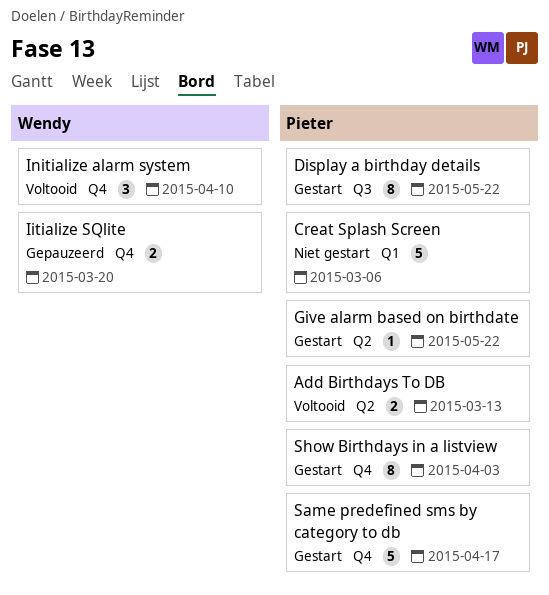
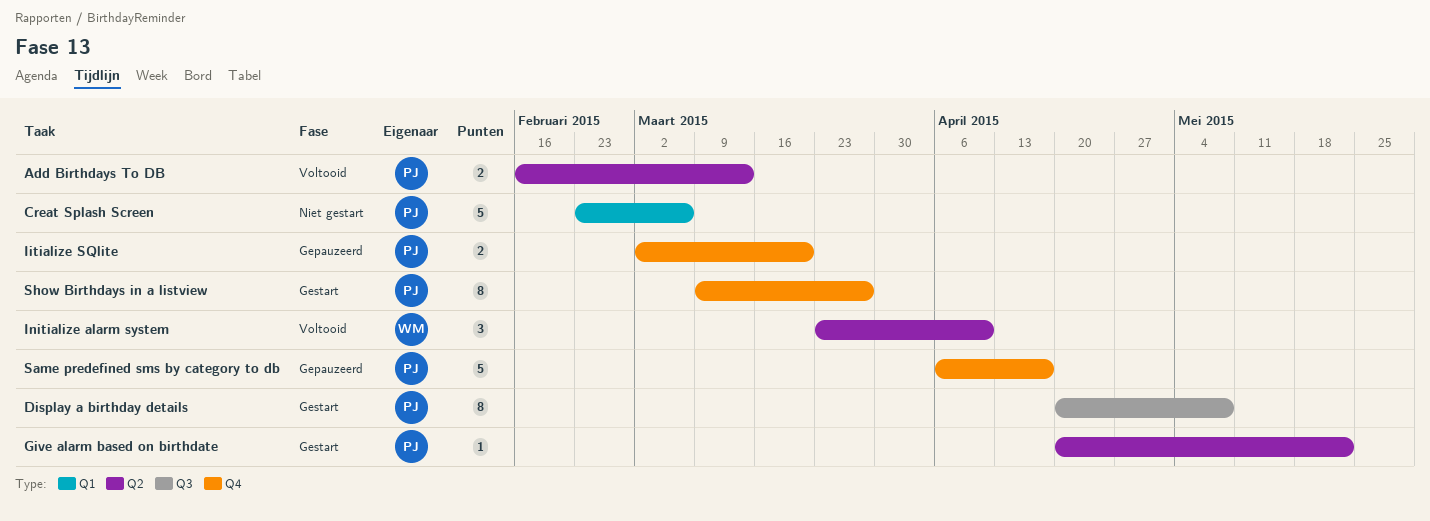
Display a birthday details, due: May 22 -> May 8
Iitialize SQlite, owner: Wendy -> Pieter
Initialize alarm system, label: Q4 -> Q2
Same predefined sms by category to db, status: Gestart -> Gepauzeerd
Show Birthdays in a listview, due: Apr 3 -> Mar 27

